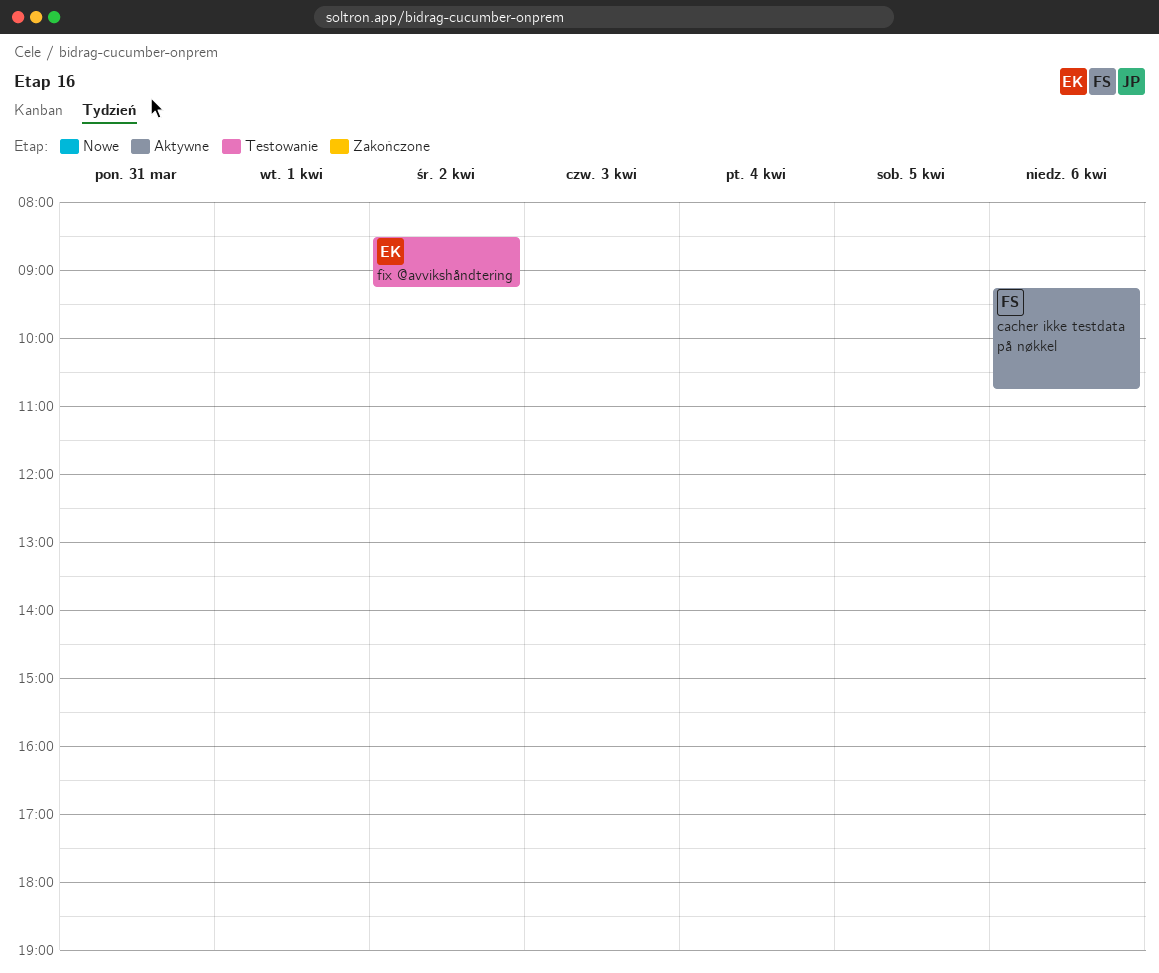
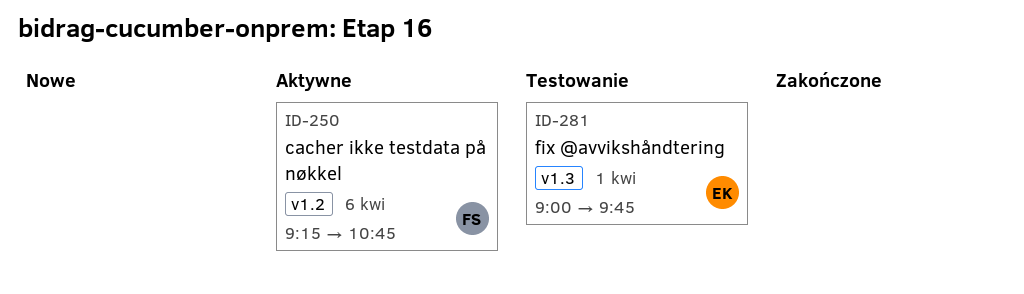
fix @avvikshåndtering, day: Apr 2 -> Apr 1
fix @avvikshåndtering, begins: 08:30 -> 09:00
fix @avvikshåndtering, ends: 09:15 -> 09:45

